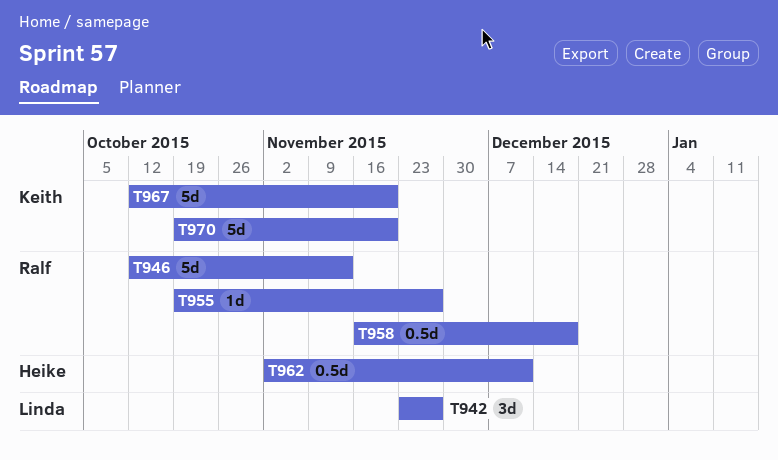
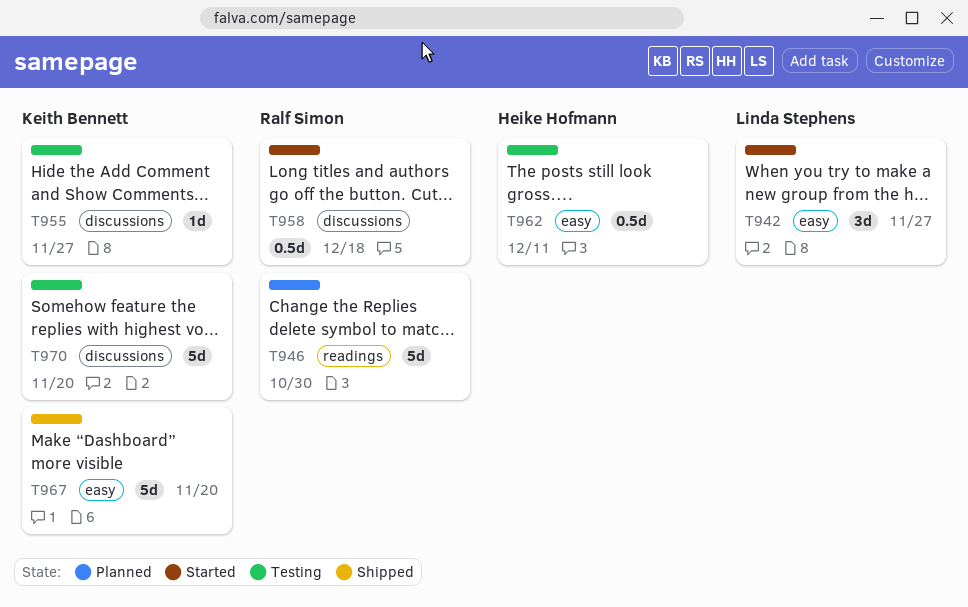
T946, due: Nov 13 -> Oct 30
T955, owner: Ralf Simon -> Keith Bennett

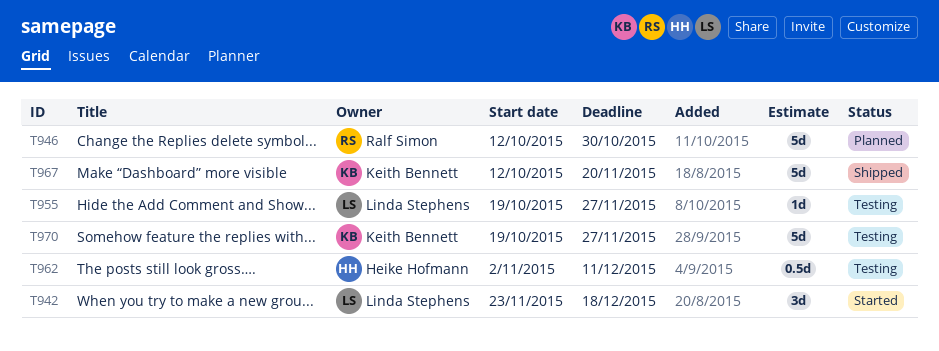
T942, due: Nov 27 -> Dec 18
T955, owner: Keith Bennett -> Linda Stephens
T958: present -> none
T970, due: Nov 20 -> Nov 27

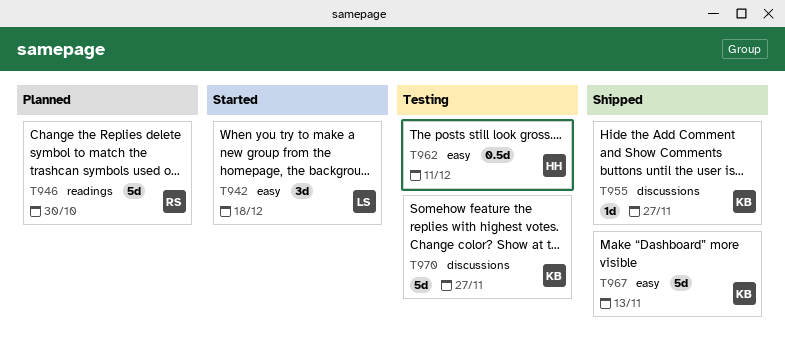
T955, status: Testing -> Shipped
T955, owner: Linda Stephens -> Keith Bennett
T967, due: Nov 20 -> Nov 13

